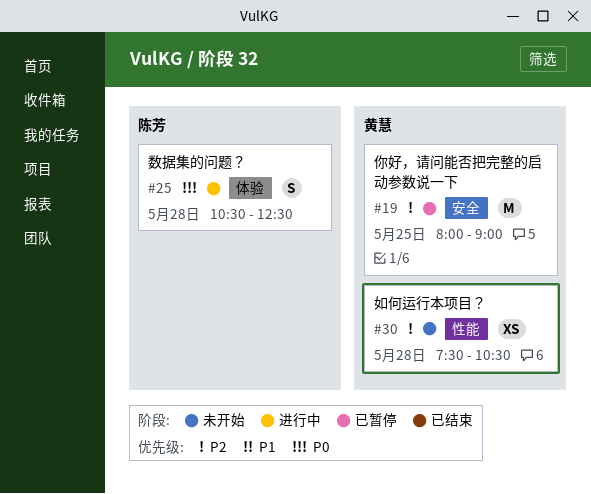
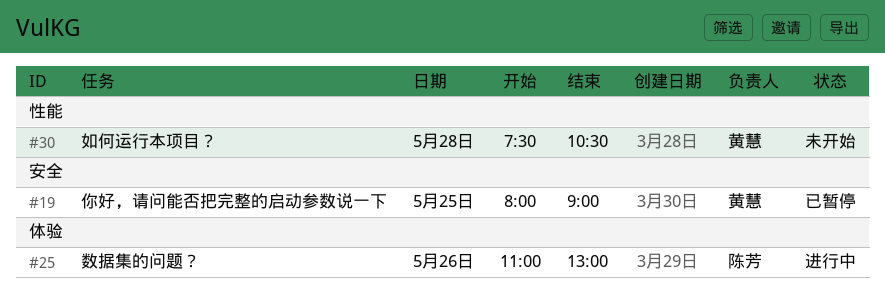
#25, day: May 28 -> May 26
#25, begins: 10:30 -> 11:00
#25, ends: 12:30 -> 13:00

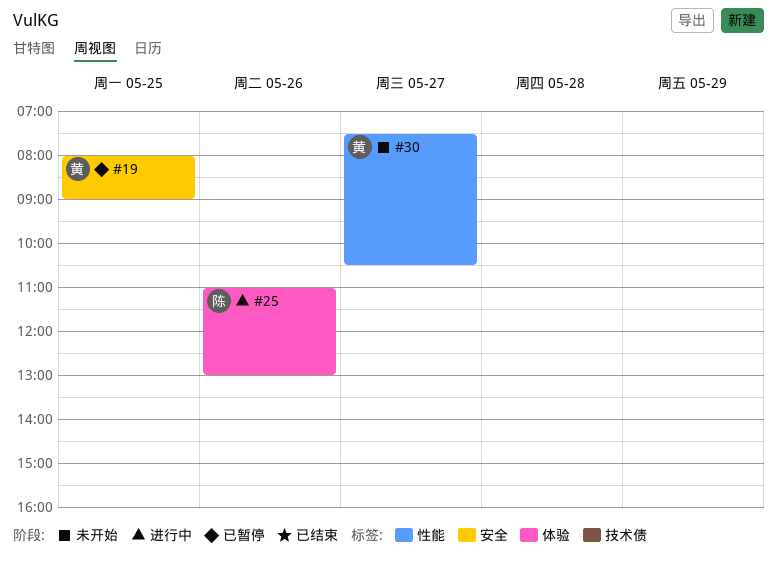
#30, day: May 28 -> May 27

